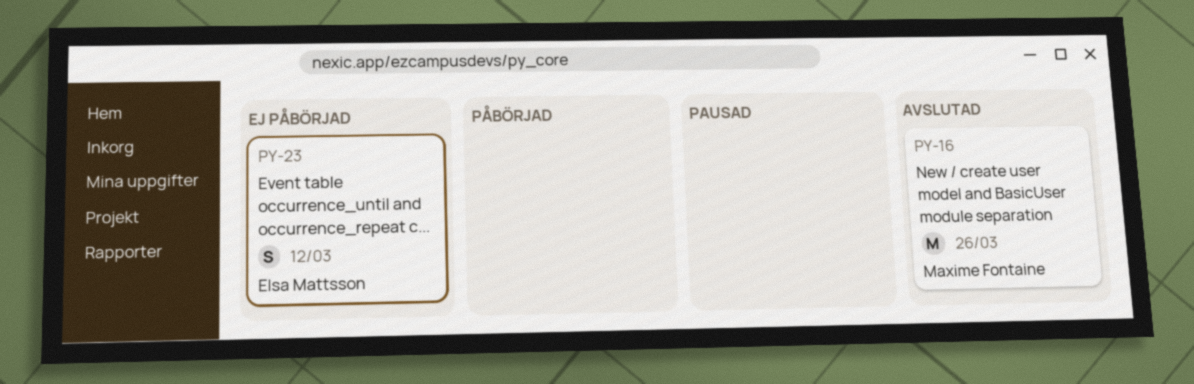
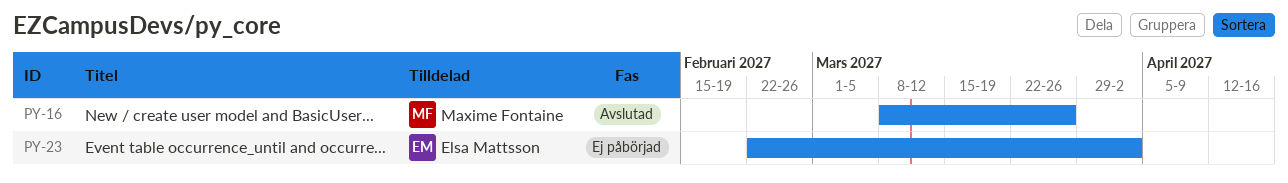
PY-23, due: Mar 12 -> Apr 2

